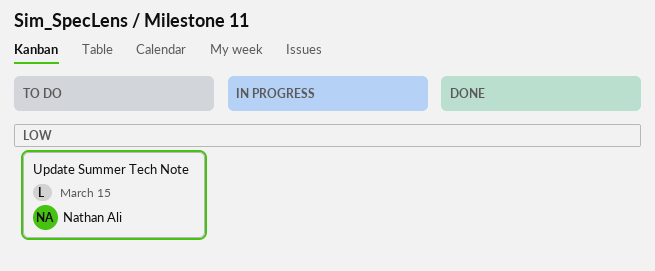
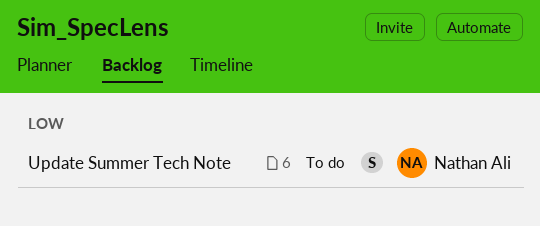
Update Summer Tech Note, estimate: L -> S

